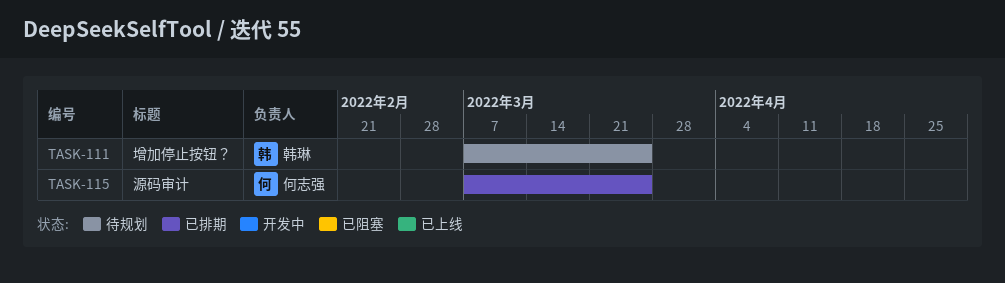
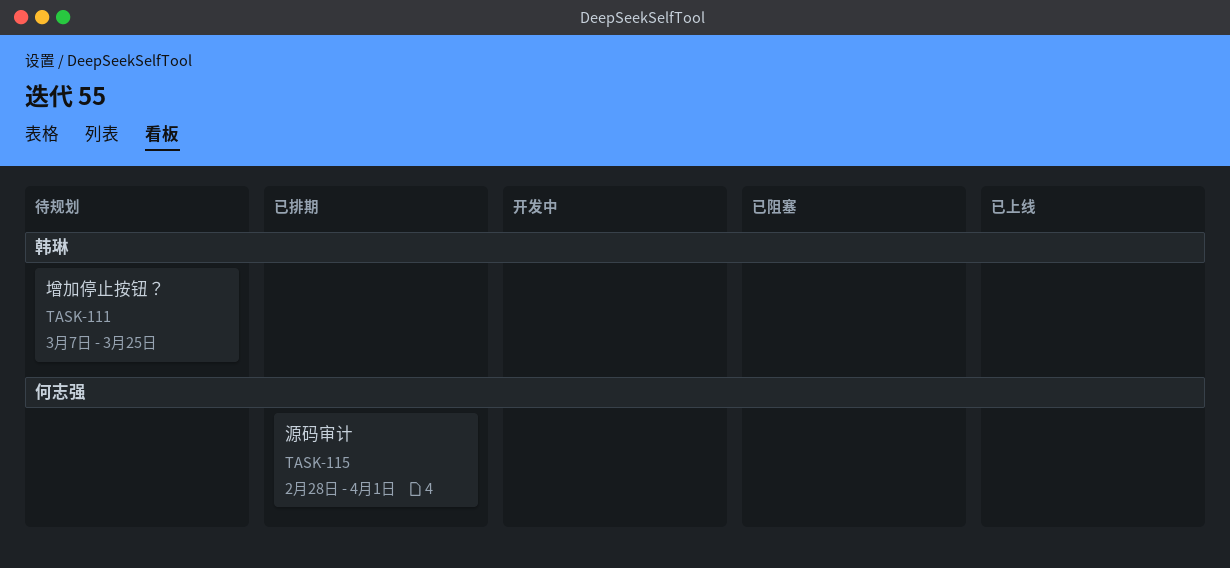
TASK-115, start: Mar 7 -> Feb 28
TASK-115, due: Mar 25 -> Apr 1

